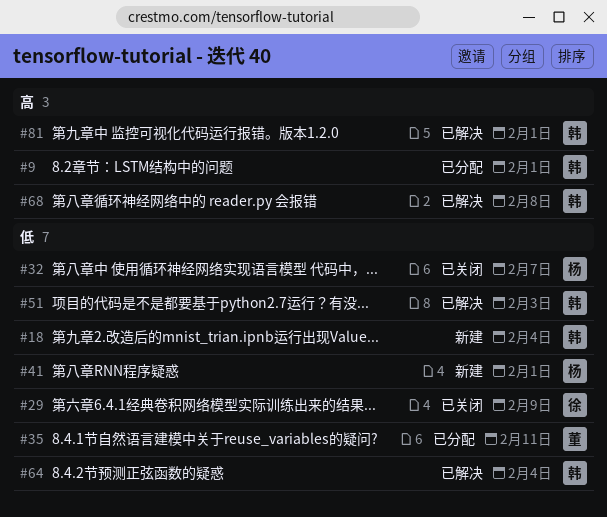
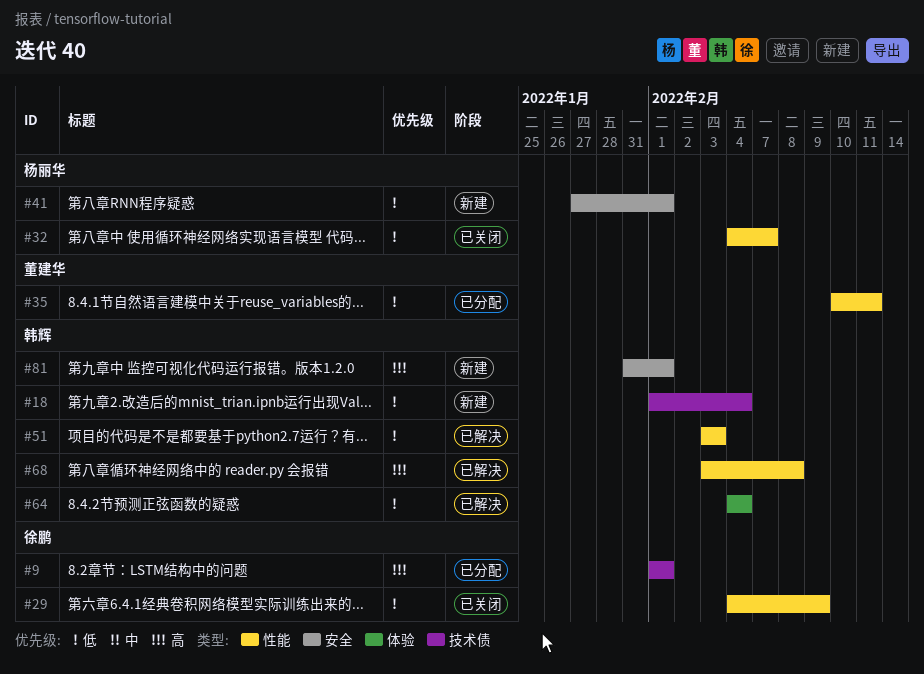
#9, owner: 韩辉 -> 徐鹏
#81, status: 已解决 -> 新建

